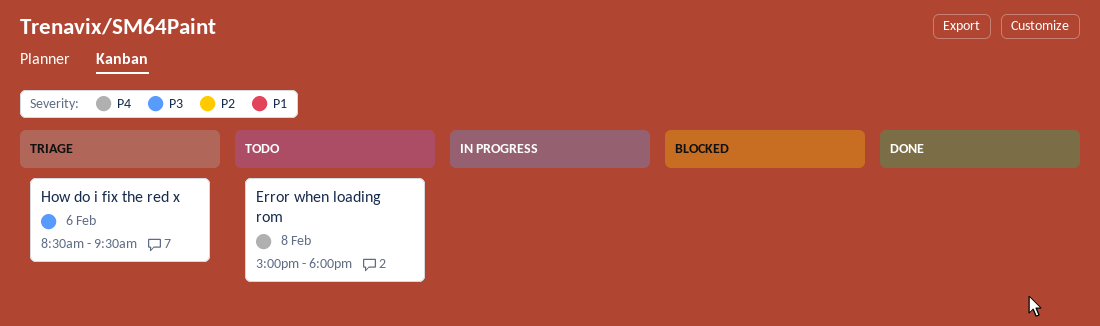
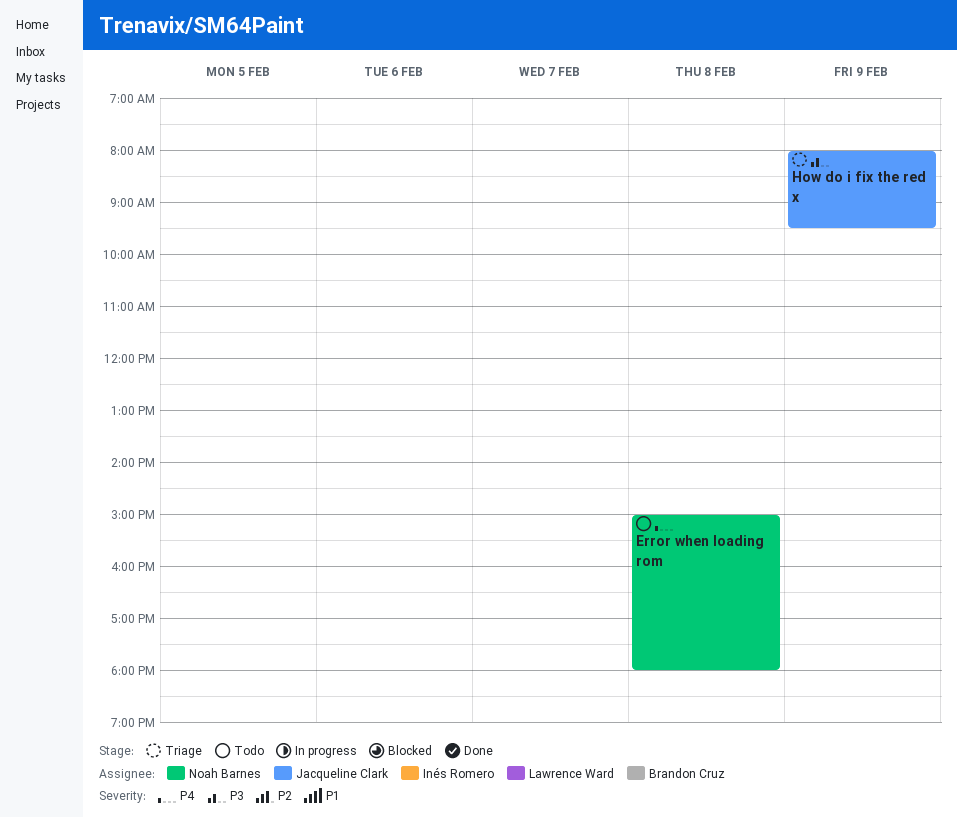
How do i fix the red x, day: Feb 6 -> Feb 9
How do i fix the red x, begins: 08:30 -> 08:00

